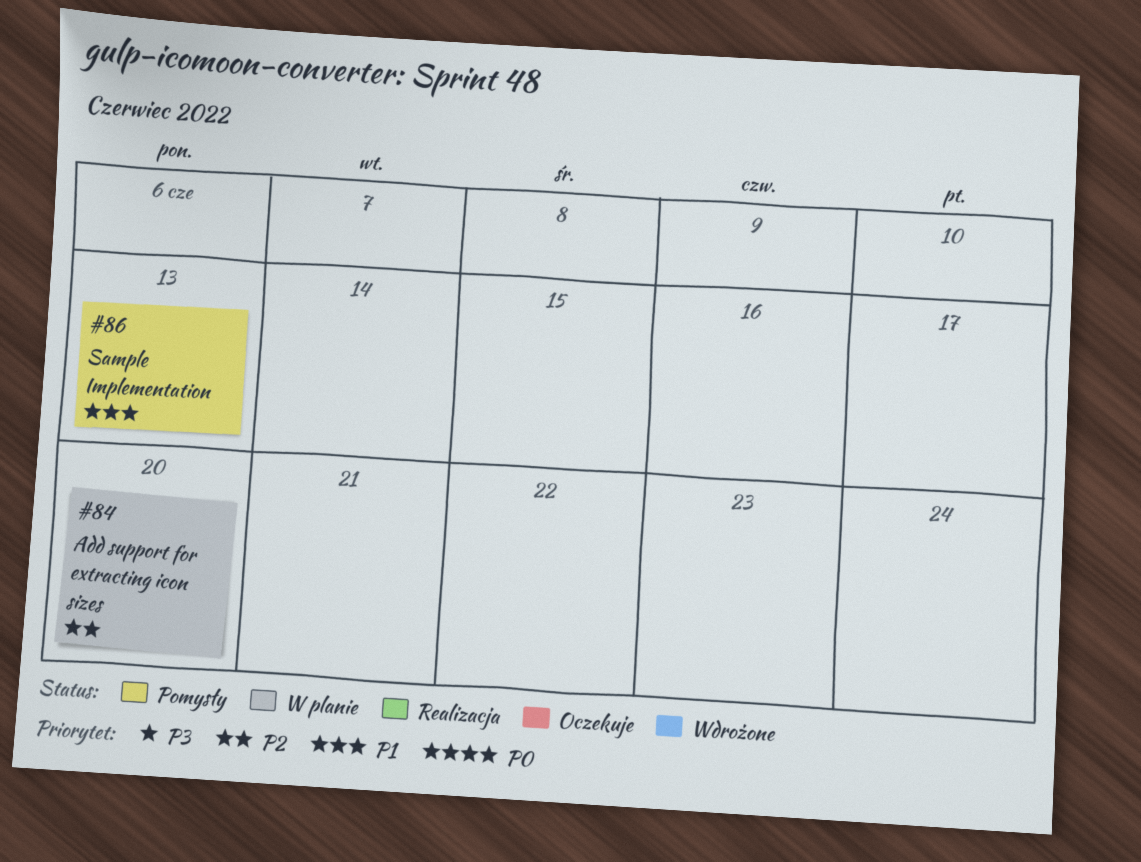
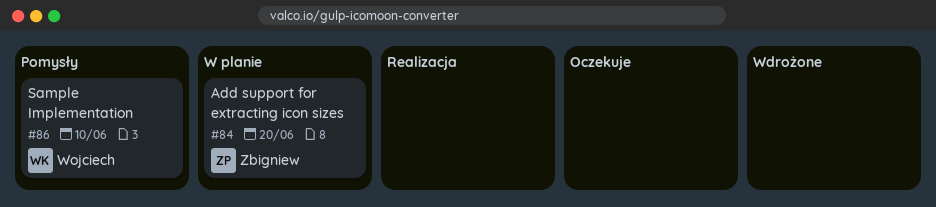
#86, due: Jun 13 -> Jun 10

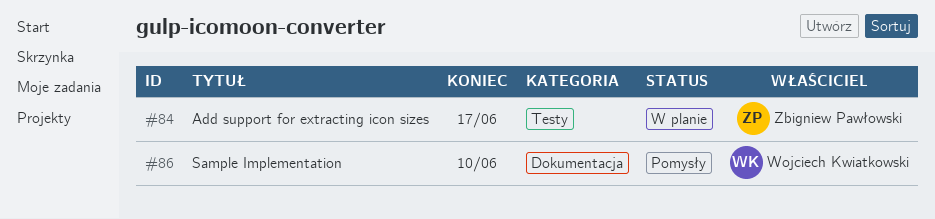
#84, due: Jun 20 -> Jun 17

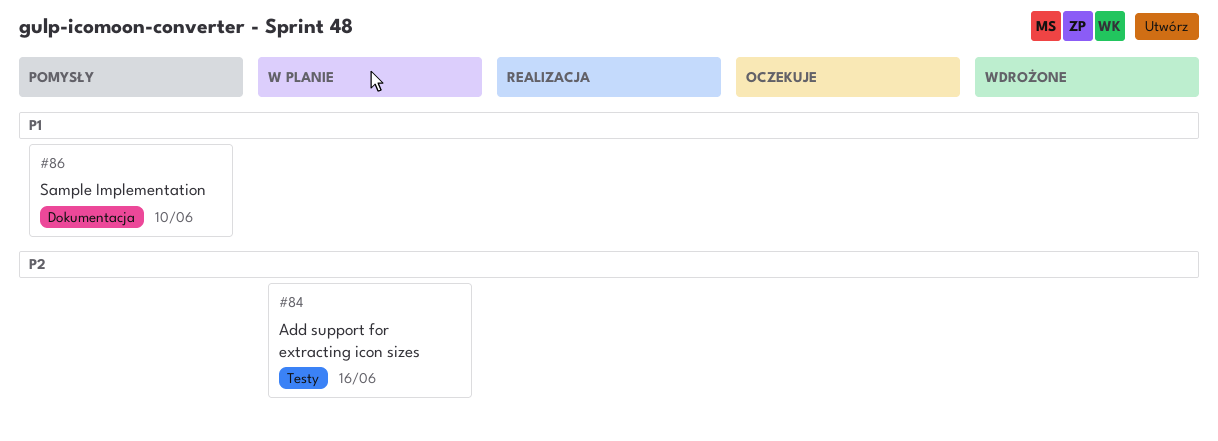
#84, due: Jun 17 -> Jun 16

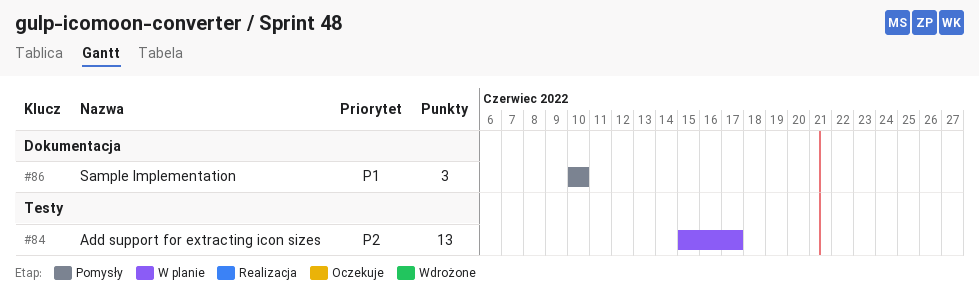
#84, due: Jun 16 -> Jun 17

